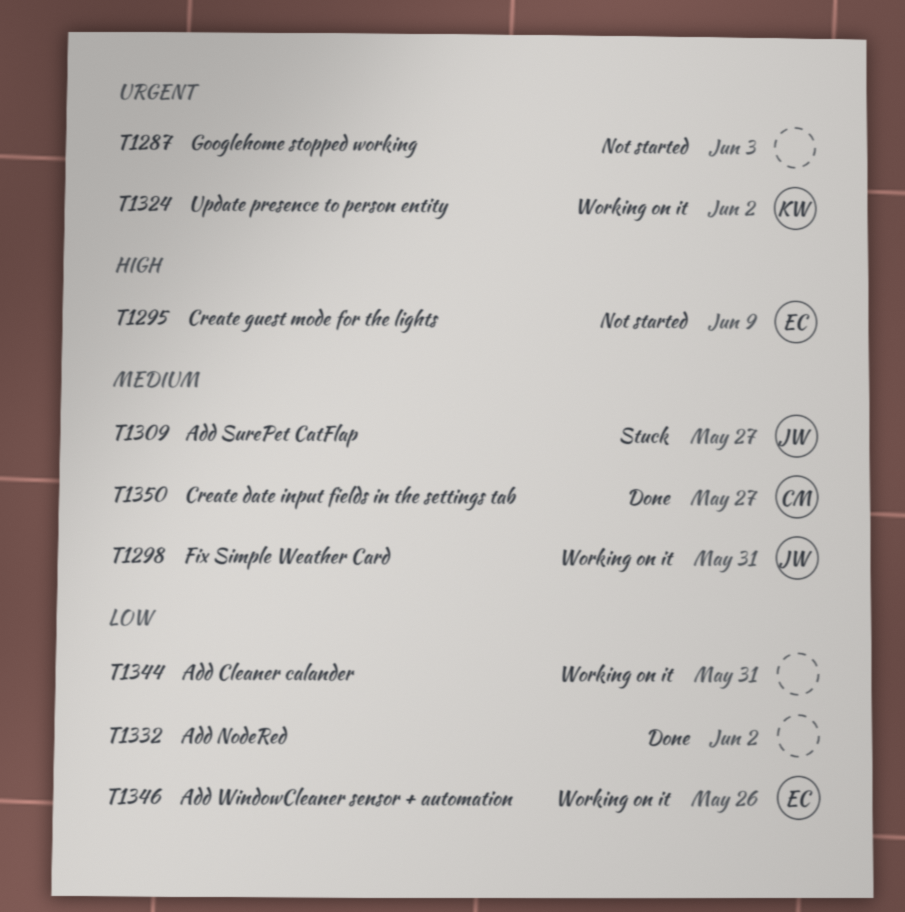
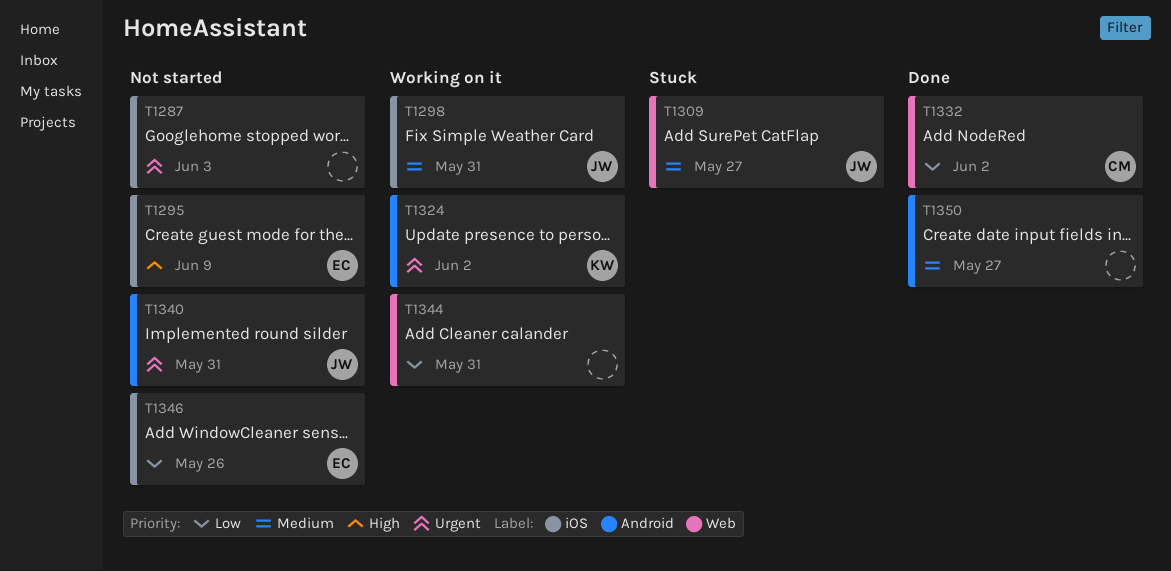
T1332, owner: none -> CM
T1340: none -> present
T1346, status: Working on it -> Not started
T1350, owner: CM -> none

